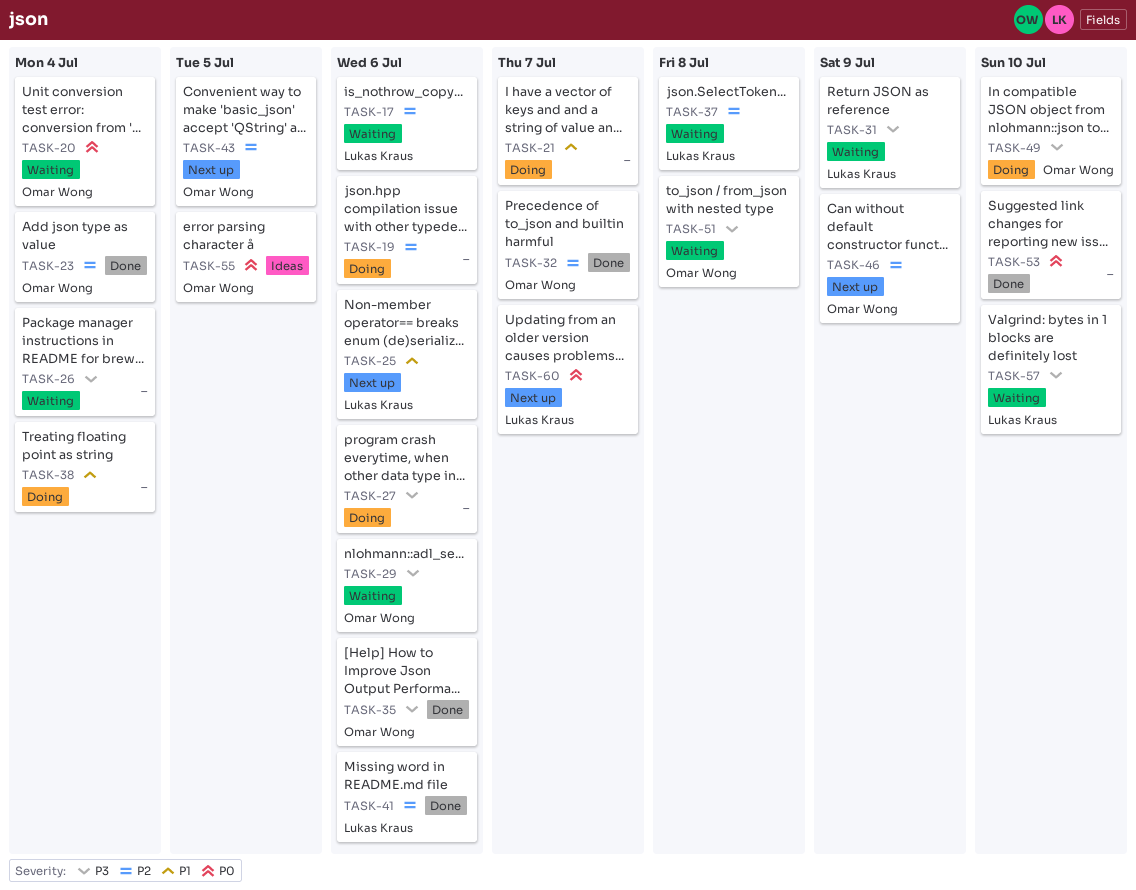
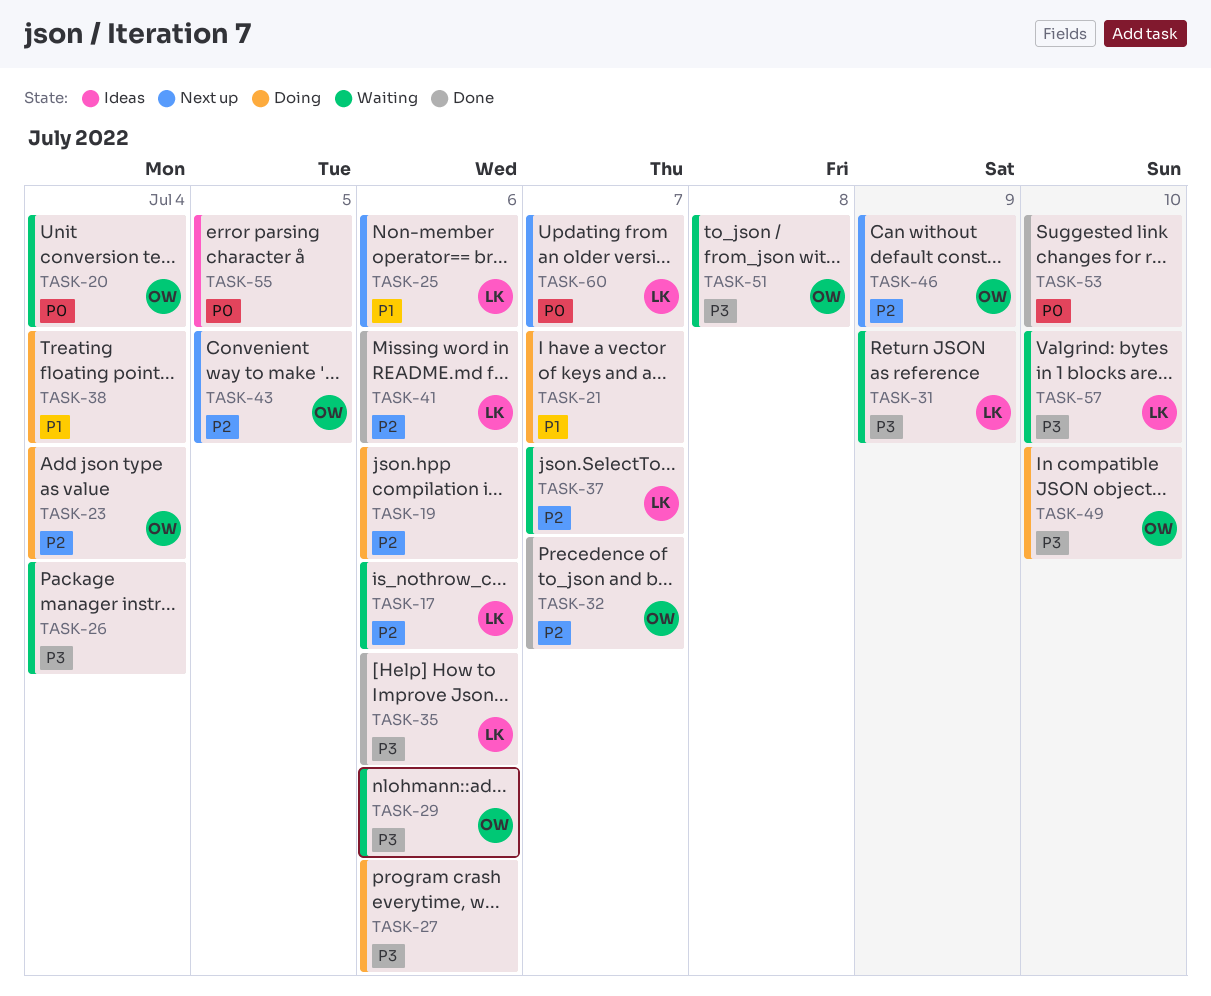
TASK-23, status: Done -> Doing
TASK-35, owner: Omar Wong -> Lukas Kraus
TASK-37, due: Jul 8 -> Jul 7
TASK-55, owner: Omar Wong -> none

